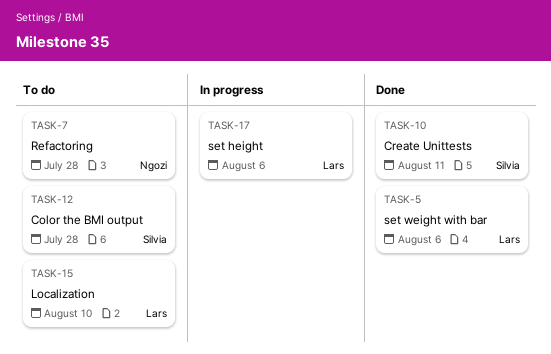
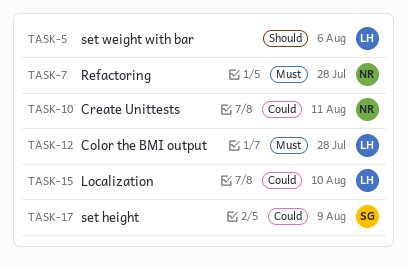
TASK-10, owner: Silvia -> Ngozi
TASK-12, owner: Silvia -> Lars
TASK-17, owner: Lars -> Silvia
TASK-17, due: Aug 6 -> Aug 9

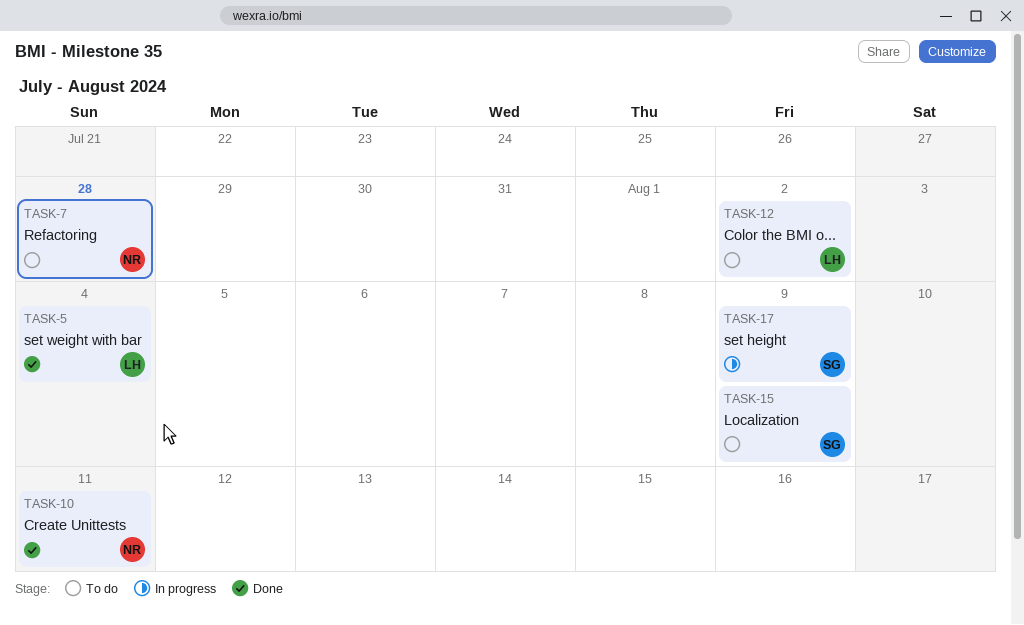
TASK-5, due: Aug 6 -> Aug 4
TASK-12, due: Jul 28 -> Aug 2
TASK-15, owner: LH -> SG
TASK-15, due: Aug 10 -> Aug 9

